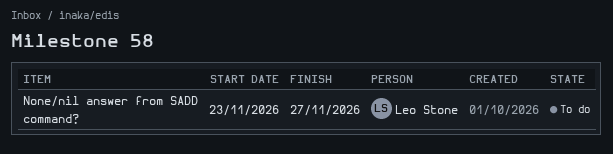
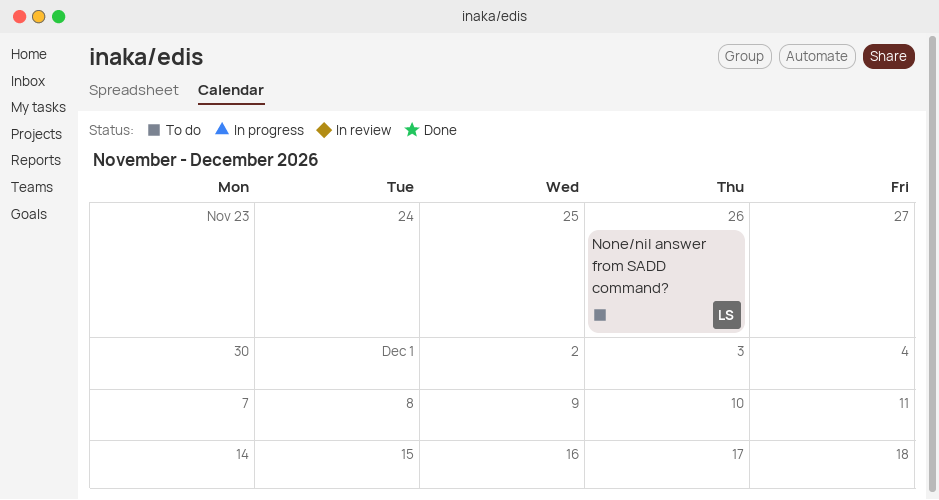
None/nil answer from SADD command?, due: Nov 27 -> Nov 26

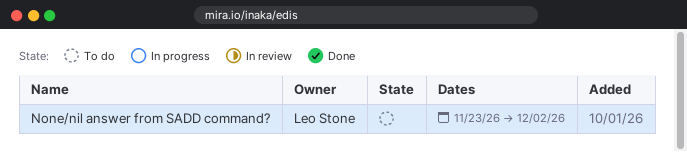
None/nil answer from SADD command?, due: Nov 26 -> Dec 2

